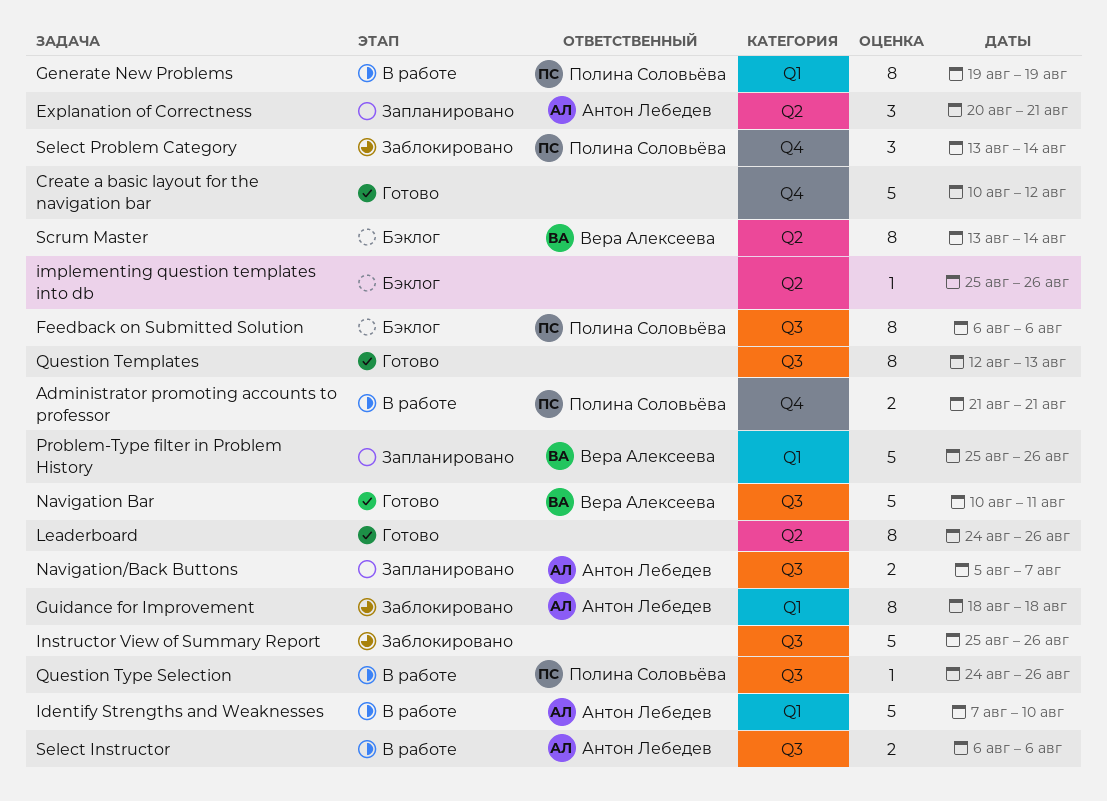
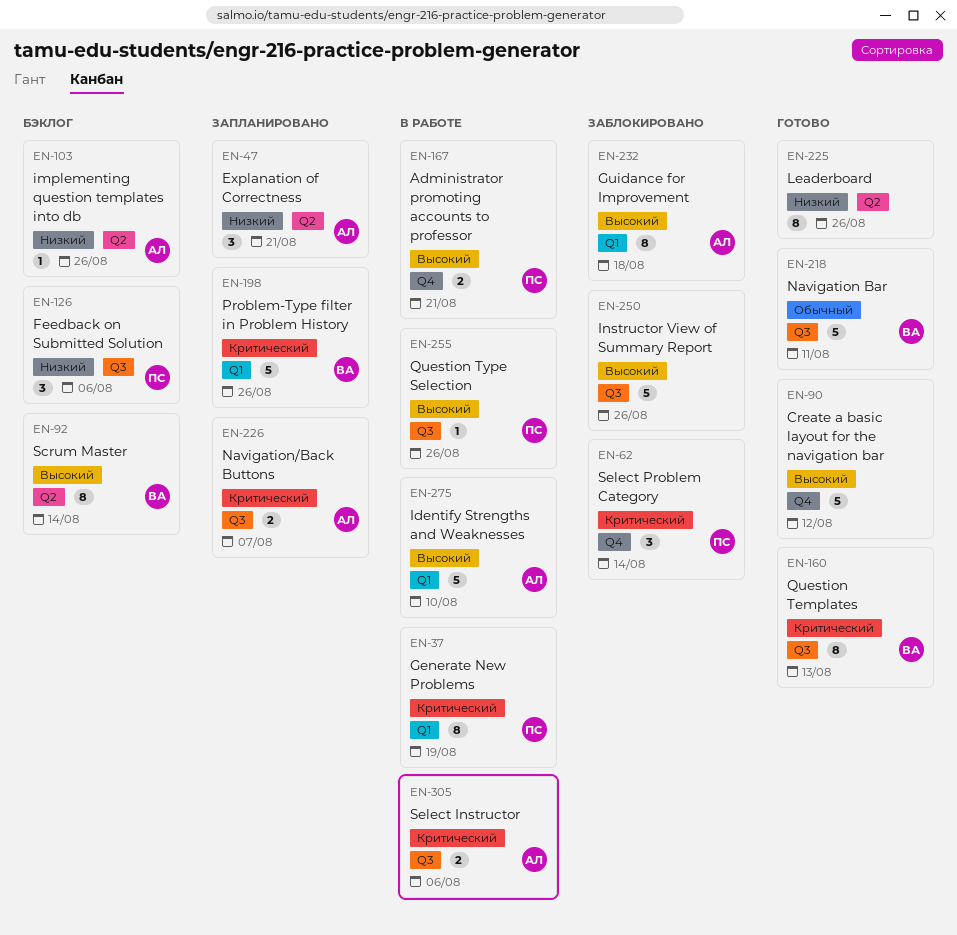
Feedback on Submitted Solution, estimate: 8 -> 3
implementing question templates into db, owner: none -> Антон Лебедев
Question Templates, owner: none -> Вера Алексеева

